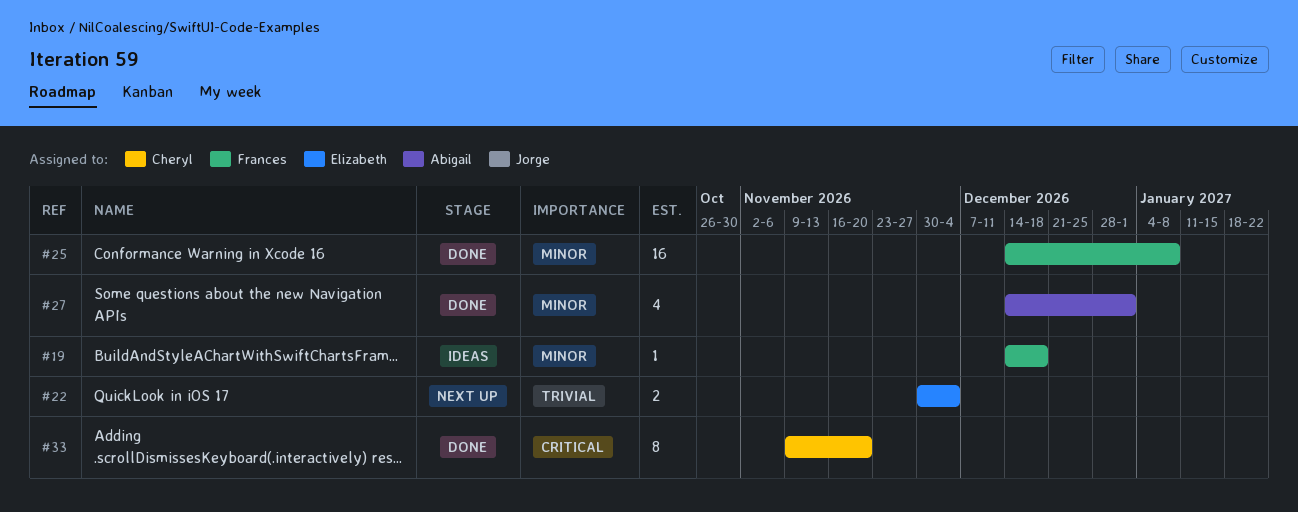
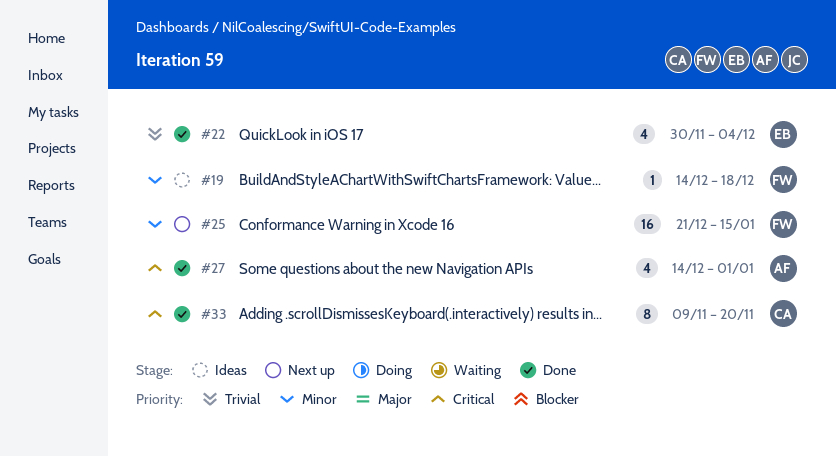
#22, status: Next up -> Done
#22, estimate: 2 -> 4
#25, status: Done -> Next up
#25, start: Dec 14 -> Dec 21
#25, due: Jan 8 -> Jan 15
#27, priority: Minor -> Critical

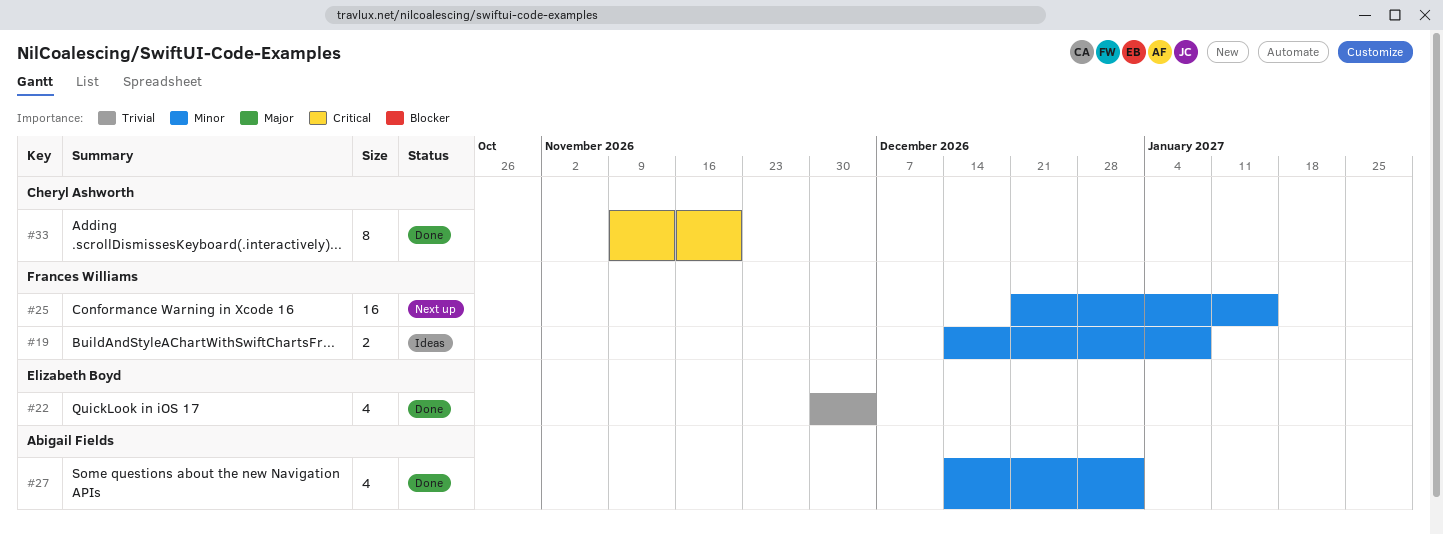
#19, estimate: 1 -> 2
#19, due: Dec 18 -> Jan 8
#27, priority: Critical -> Minor

